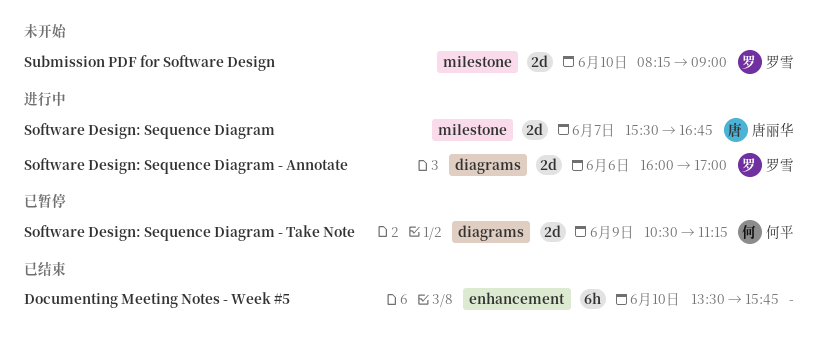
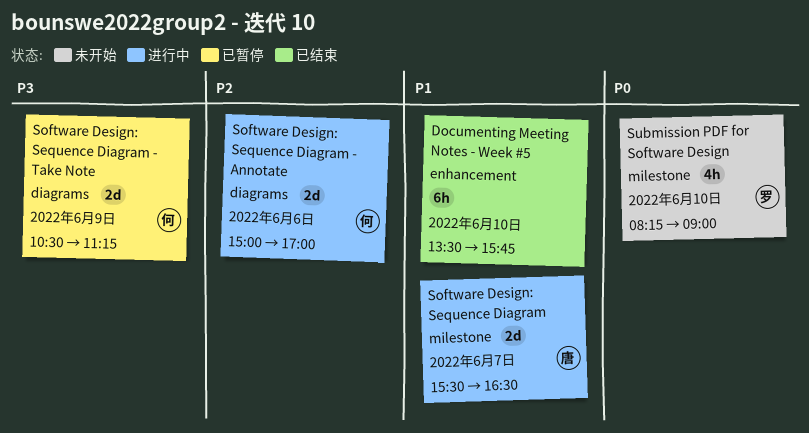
Software Design: Sequence Diagram, ends: 16:45 -> 16:30
Software Design: Sequence Diagram - Annotate, owner: 罗雪 -> 何平
Software Design: Sequence Diagram - Annotate, begins: 16:00 -> 15:00
Submission PDF for Software Design, estimate: 2d -> 4h

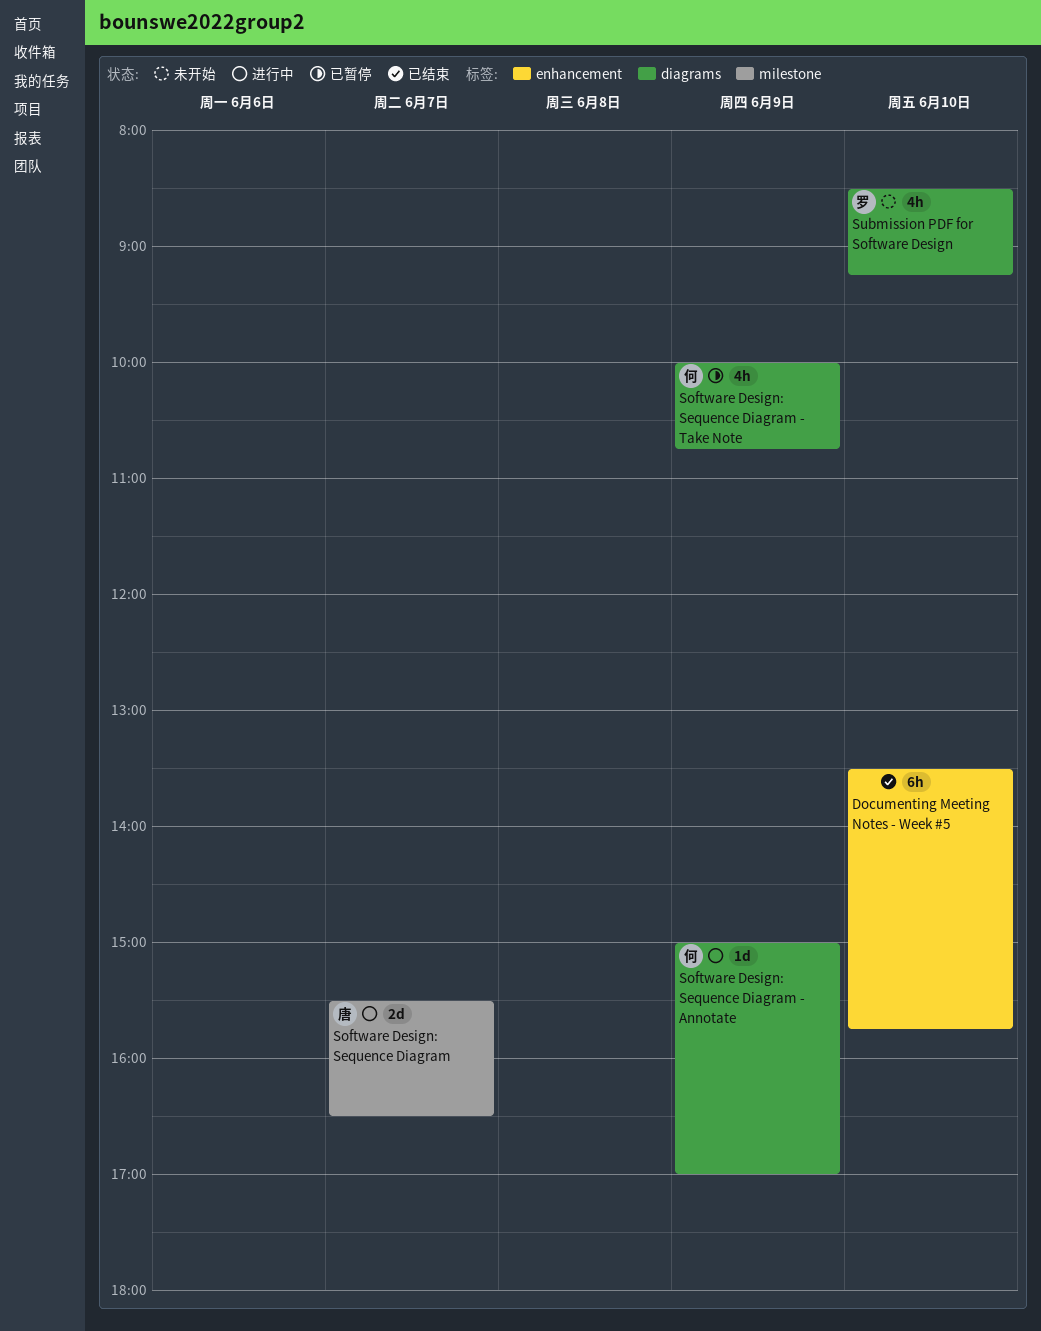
Software Design: Sequence Diagram - Annotate, estimate: 2d -> 1d
Software Design: Sequence Diagram - Annotate, day: Jun 6 -> Jun 9
Software Design: Sequence Diagram - Take Note, estimate: 2d -> 4h
Software Design: Sequence Diagram - Take Note, begins: 10:30 -> 10:00
Software Design: Sequence Diagram - Take Note, ends: 11:15 -> 10:45
Submission PDF for Software Design, label: milestone -> diagrams
Submission PDF for Software Design, begins: 08:15 -> 08:30
Submission PDF for Software Design, ends: 09:00 -> 09:15

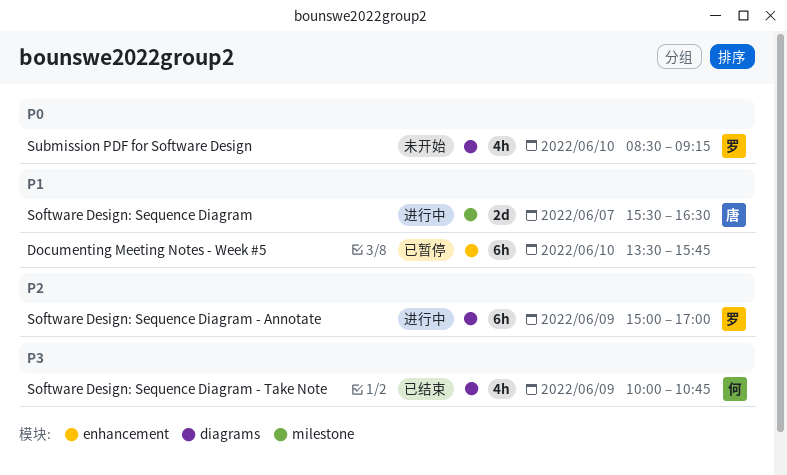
Documenting Meeting Notes - Week #5, status: 已结束 -> 已暂停
Software Design: Sequence Diagram - Annotate, owner: 何 -> 罗
Software Design: Sequence Diagram - Annotate, estimate: 1d -> 6h
Software Design: Sequence Diagram - Take Note, status: 已暂停 -> 已结束

